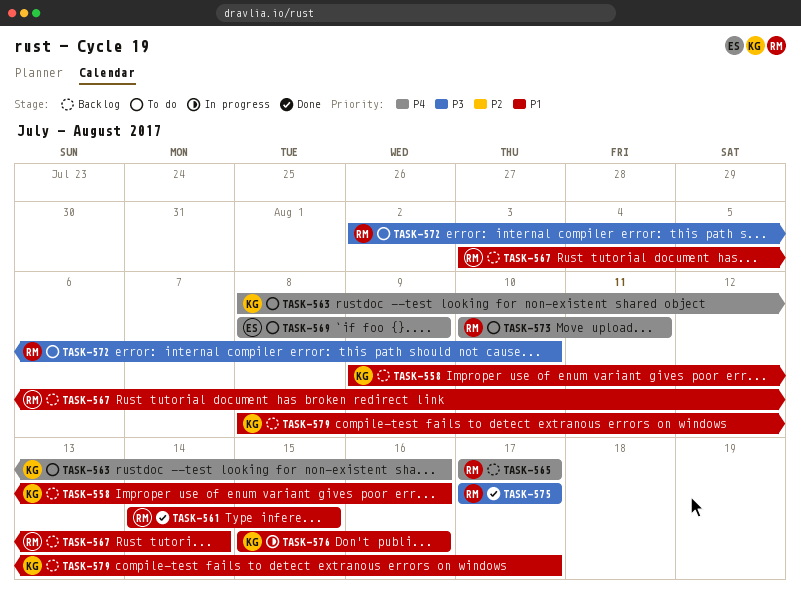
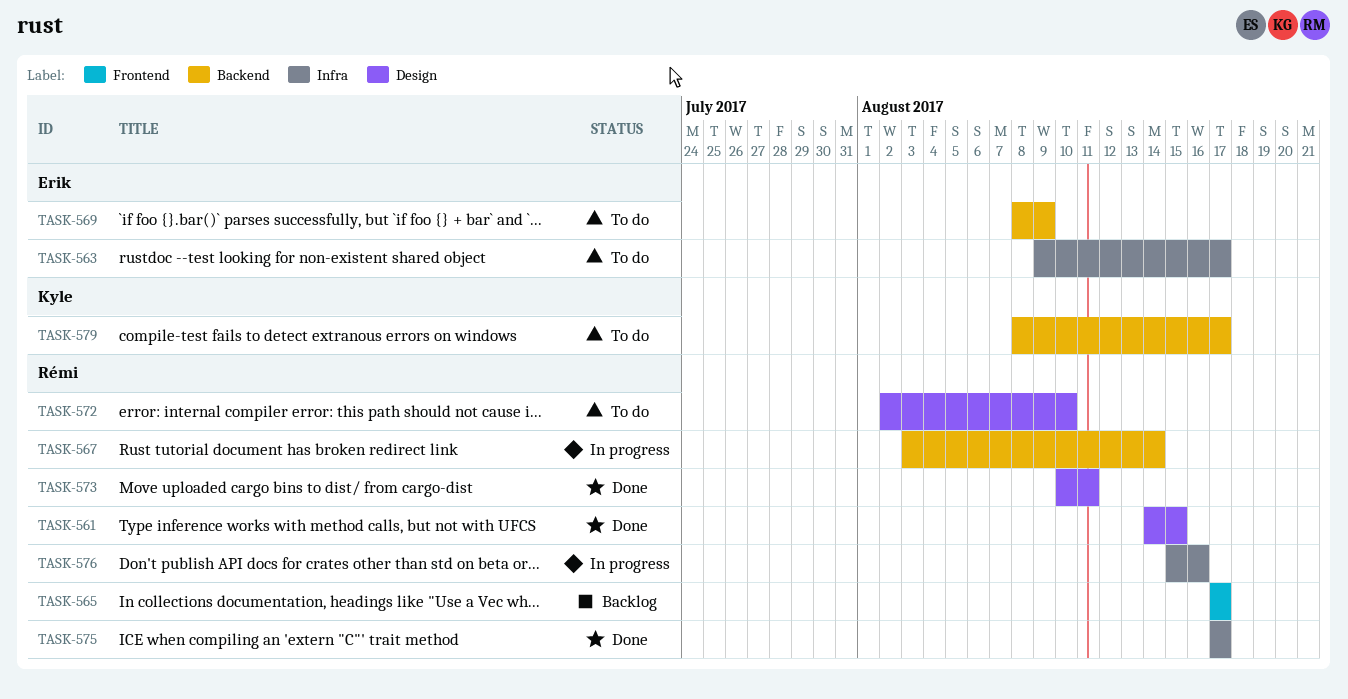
TASK-558: present -> none
TASK-563, owner: Kyle -> Erik
TASK-563, start: Aug 8 -> Aug 9
TASK-563, due: Aug 16 -> Aug 17
TASK-567, status: Backlog -> In progress
TASK-573, status: To do -> Done
TASK-576, owner: Kyle -> Rémi
TASK-579, status: Backlog -> To do

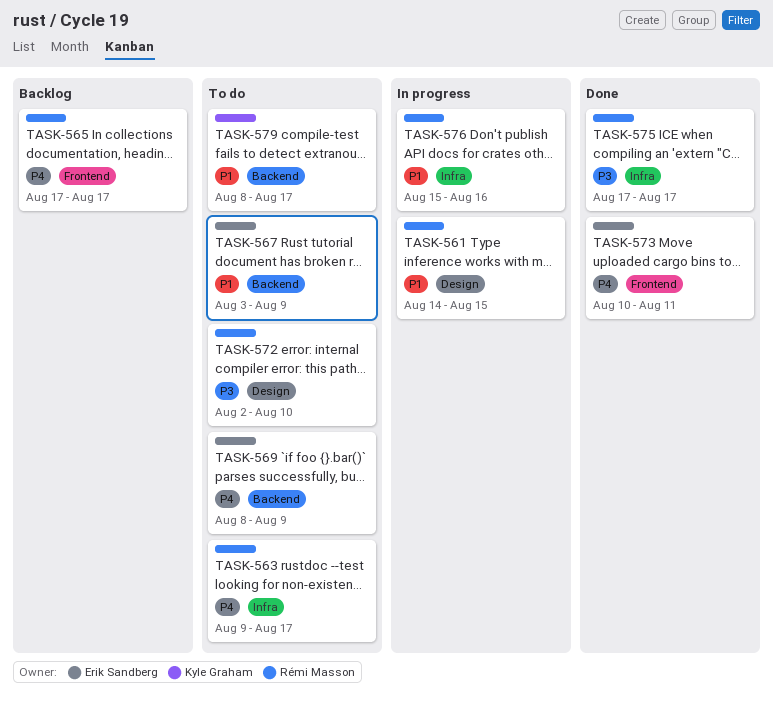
TASK-561, status: Done -> In progress
TASK-563, owner: Erik Sandberg -> Rémi Masson
TASK-567, status: In progress -> To do
TASK-567, owner: Rémi Masson -> Erik Sandberg
TASK-567, due: Aug 14 -> Aug 9
TASK-573, owner: Rémi Masson -> Erik Sandberg
TASK-573, label: Design -> Frontend

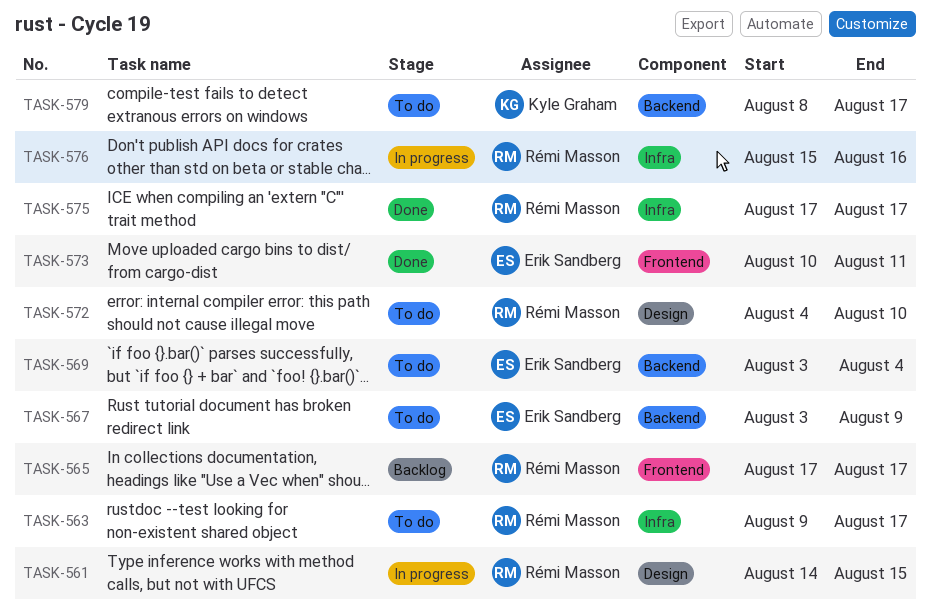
TASK-569, start: Aug 8 -> Aug 3
TASK-569, due: Aug 9 -> Aug 4
TASK-572, start: Aug 2 -> Aug 4

